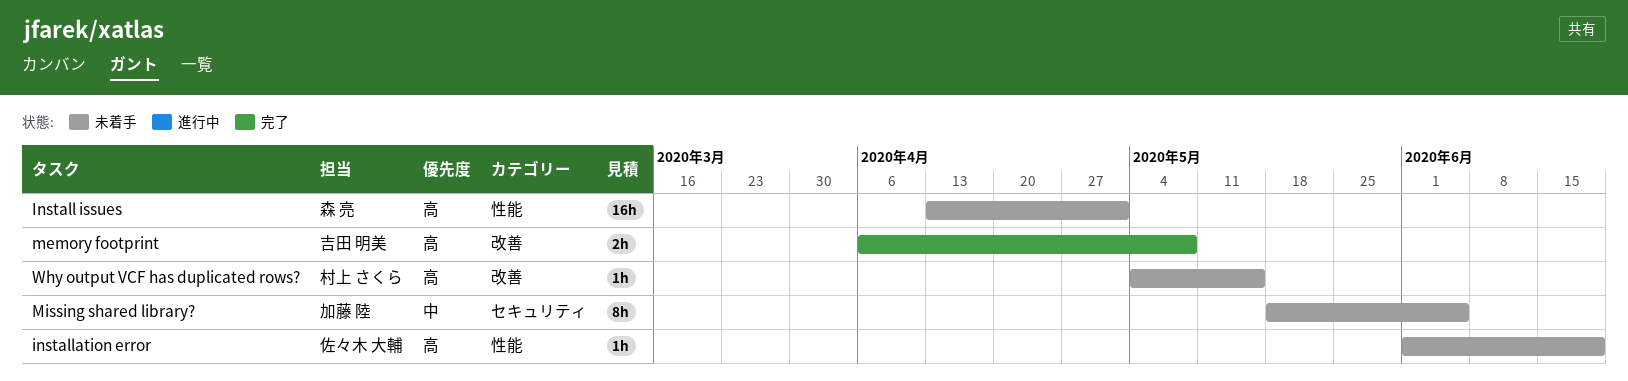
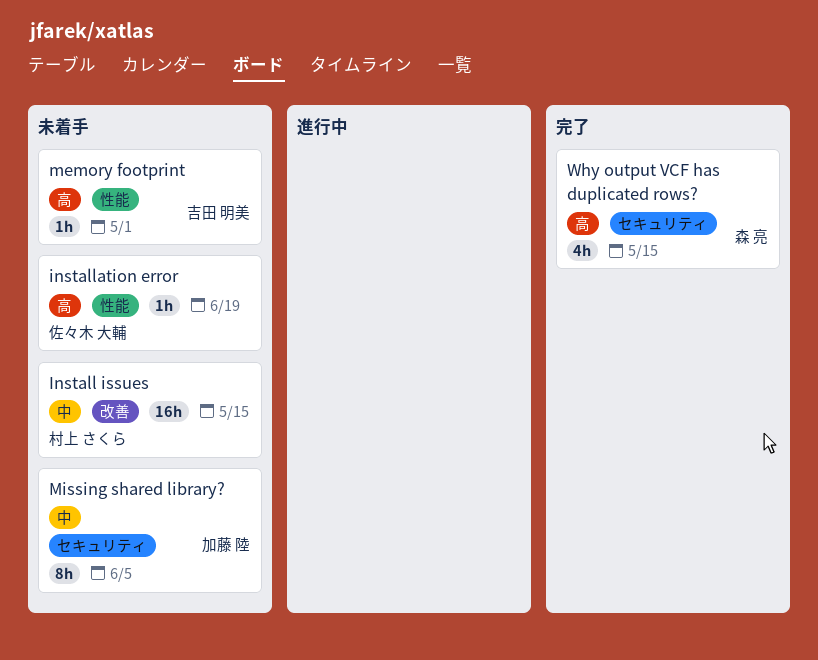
Install issues, owner: 森 亮 -> 村上 さくら
Install issues, priority: 高 -> 中
Install issues, label: 性能 -> 改善
Install issues, due: May 1 -> May 15
memory footprint, status: 完了 -> 未着手
memory footprint, label: 改善 -> 性能
memory footprint, estimate: 2h -> 1h
memory footprint, due: May 8 -> May 1
Why output VCF has duplicated rows?, status: 未着手 -> 完了
Why output VCF has duplicated rows?, owner: 村上 さくら -> 森 亮
Why output VCF has duplicated rows?, label: 改善 -> セキュリティ
Why output VCF has duplicated rows?, estimate: 1h -> 4h

